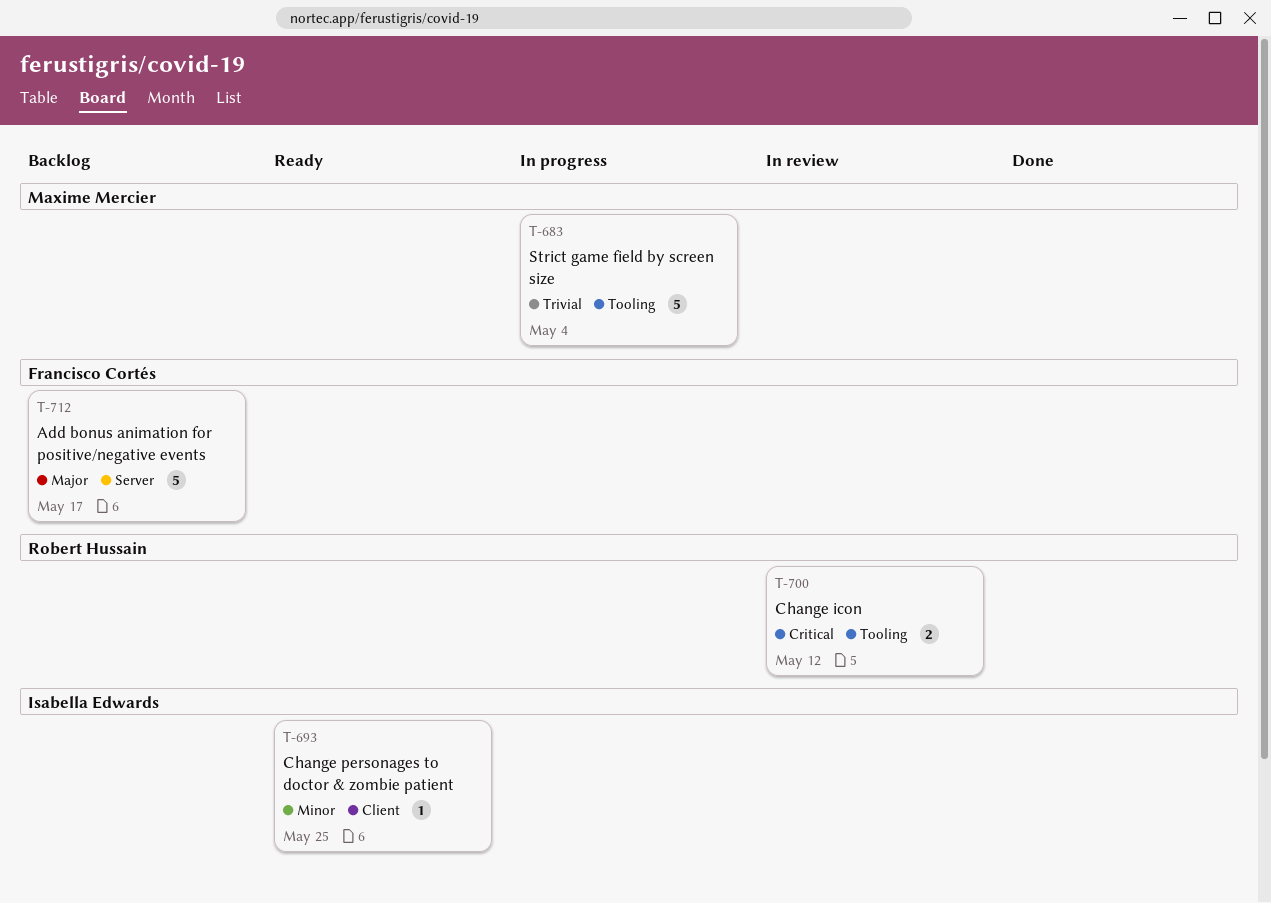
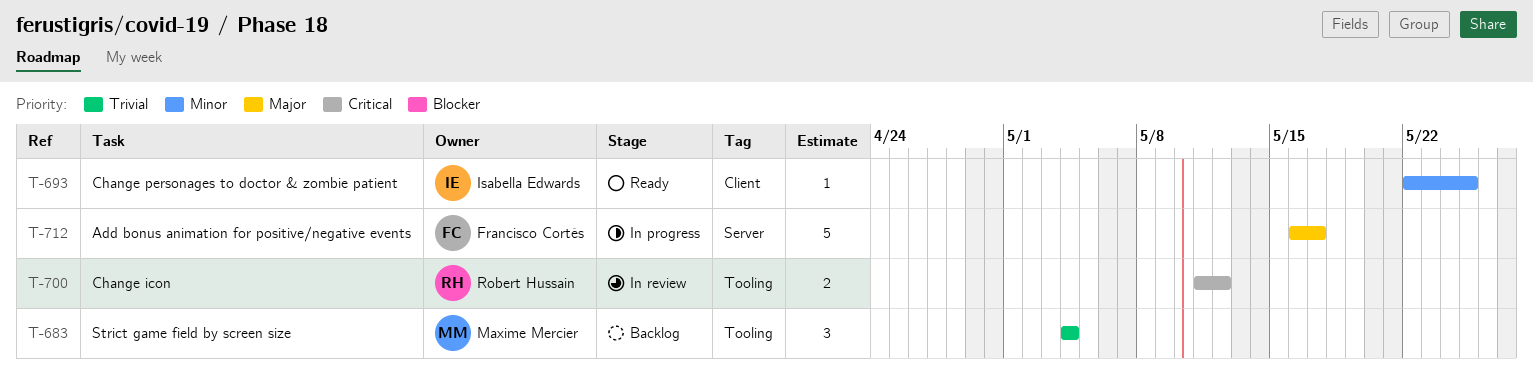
T-683, status: In progress -> Backlog
T-683, estimate: 5 -> 3
T-712, status: Backlog -> In progress

